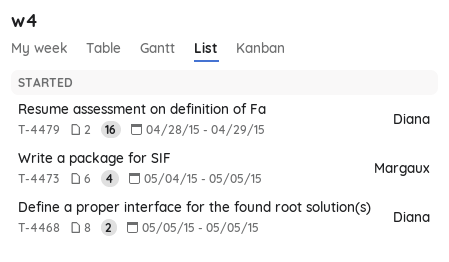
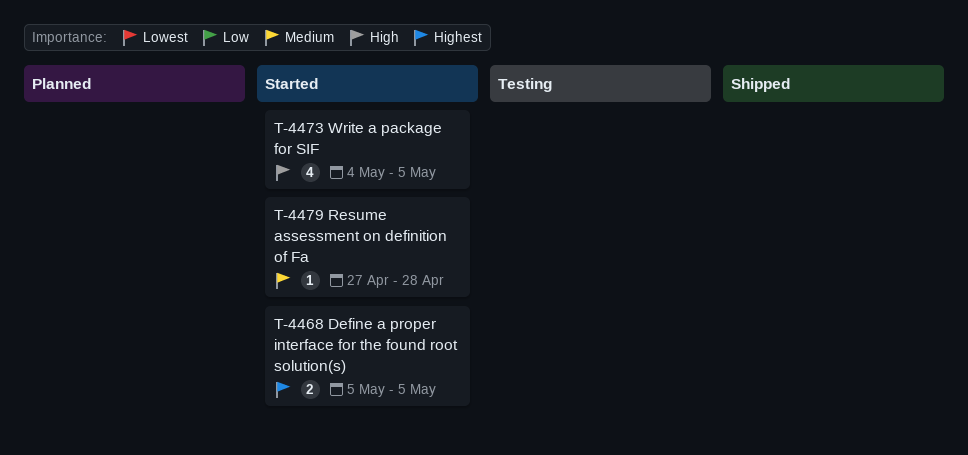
T-4479, estimate: 16 -> 1
T-4479, start: Apr 28 -> Apr 27
T-4479, due: Apr 29 -> Apr 28

